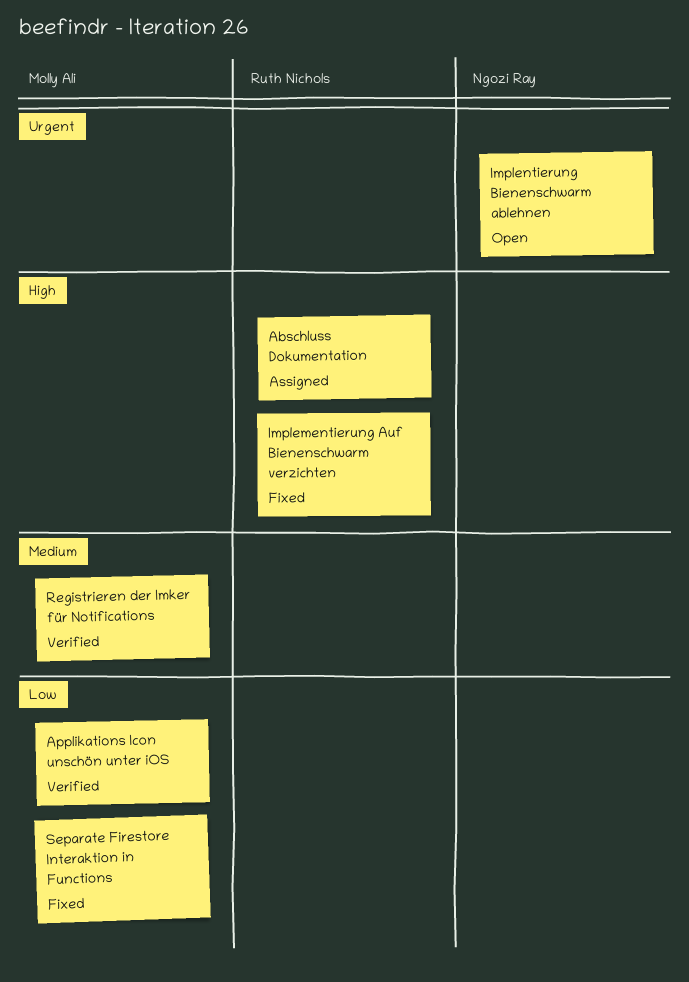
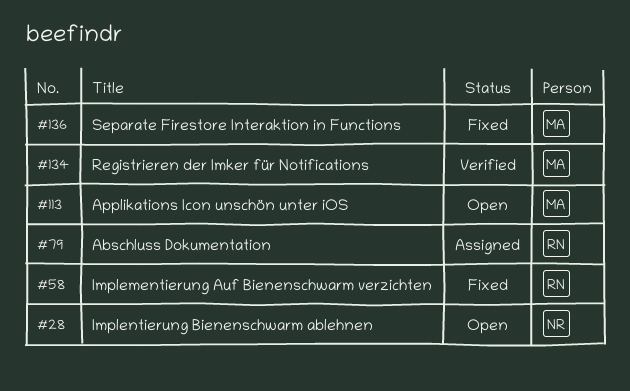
Applikations Icon unschön unter iOS, status: Verified -> Open

